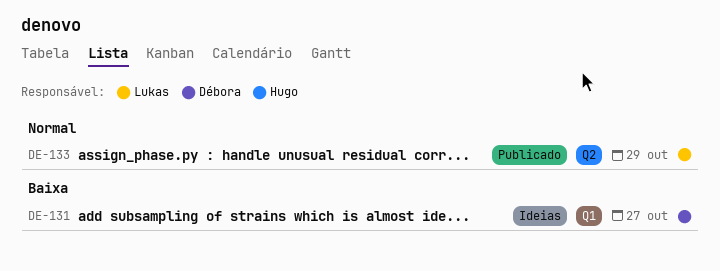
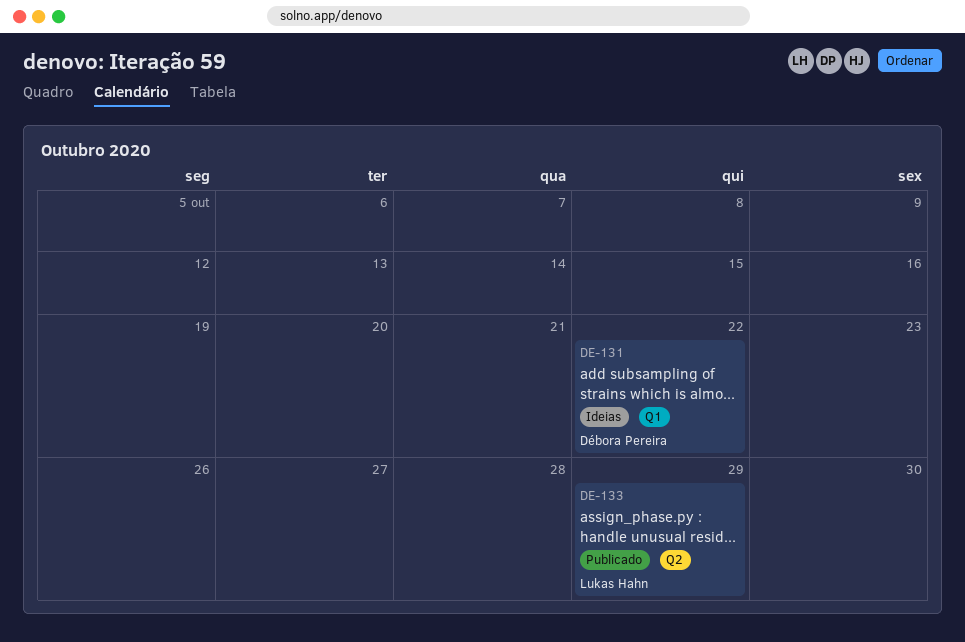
DE-131, due: Oct 27 -> Oct 22

